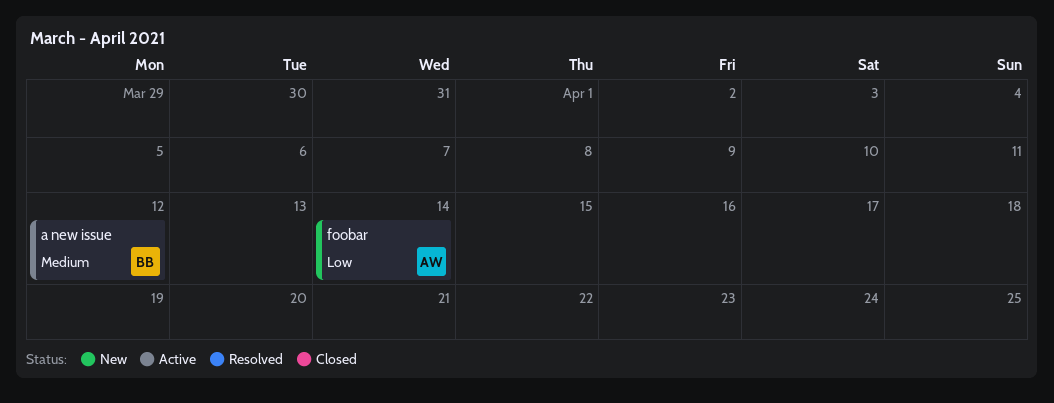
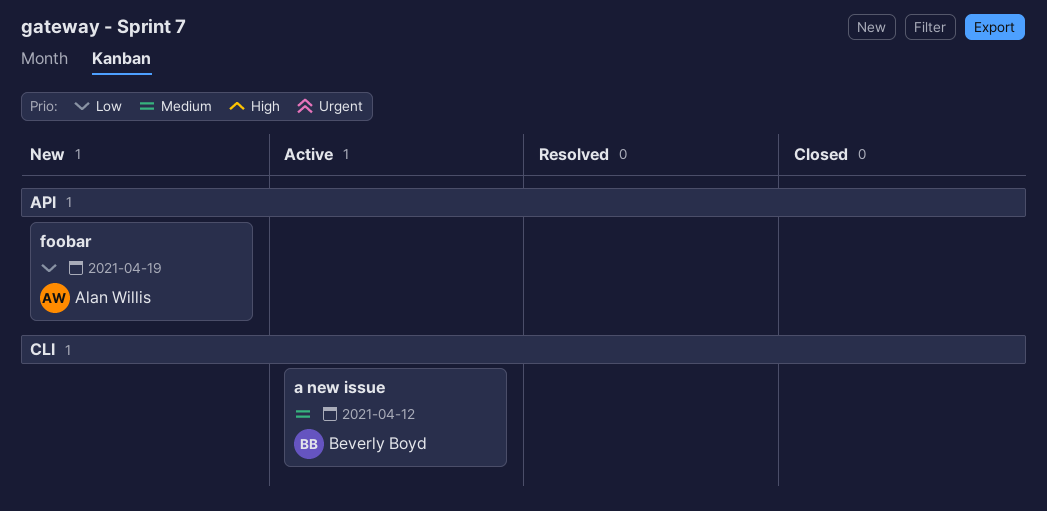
foobar, due: Apr 14 -> Apr 19

